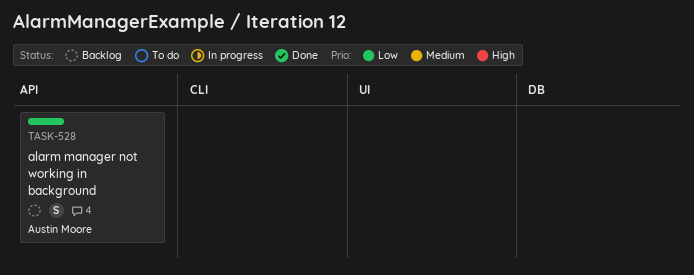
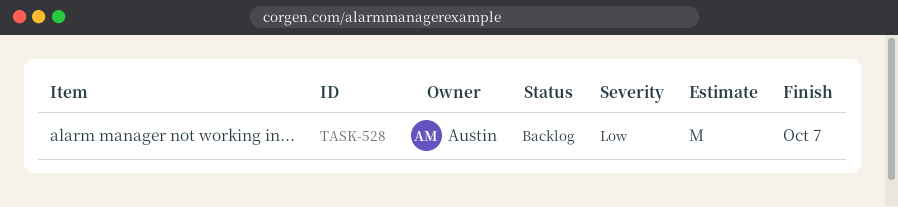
TASK-528, estimate: S -> M

